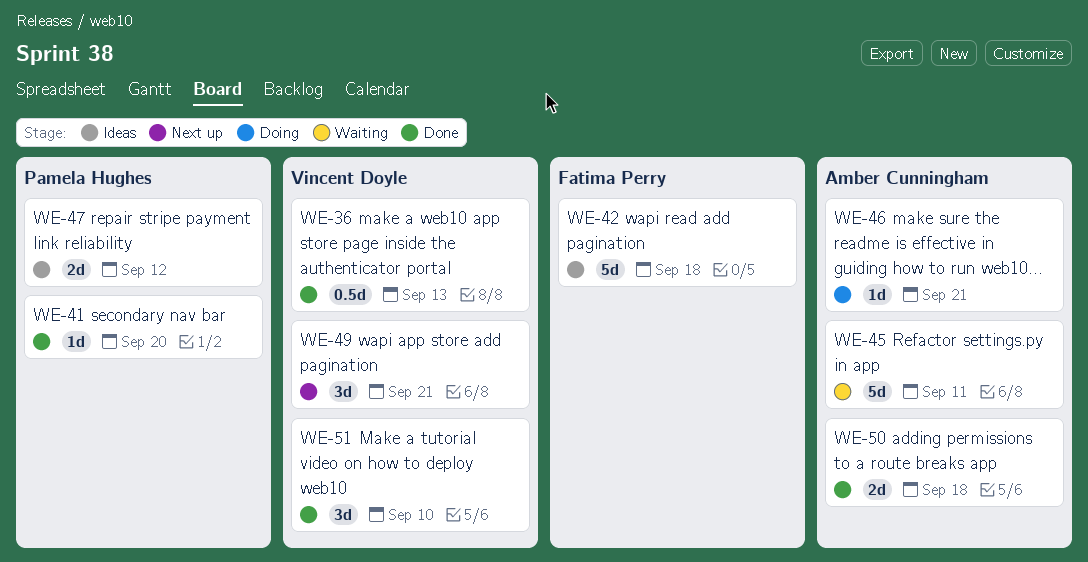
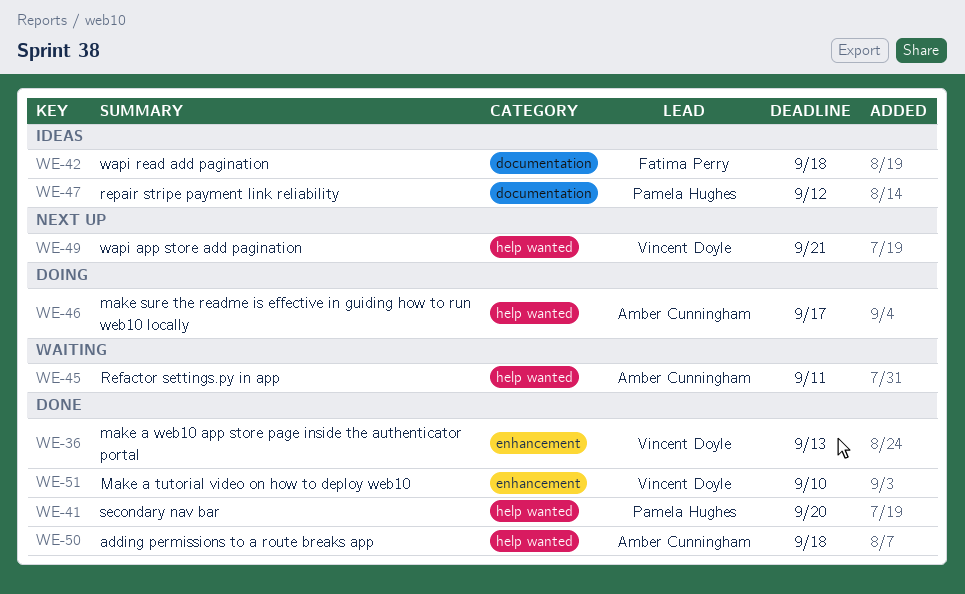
WE-46, due: Sep 21 -> Sep 17

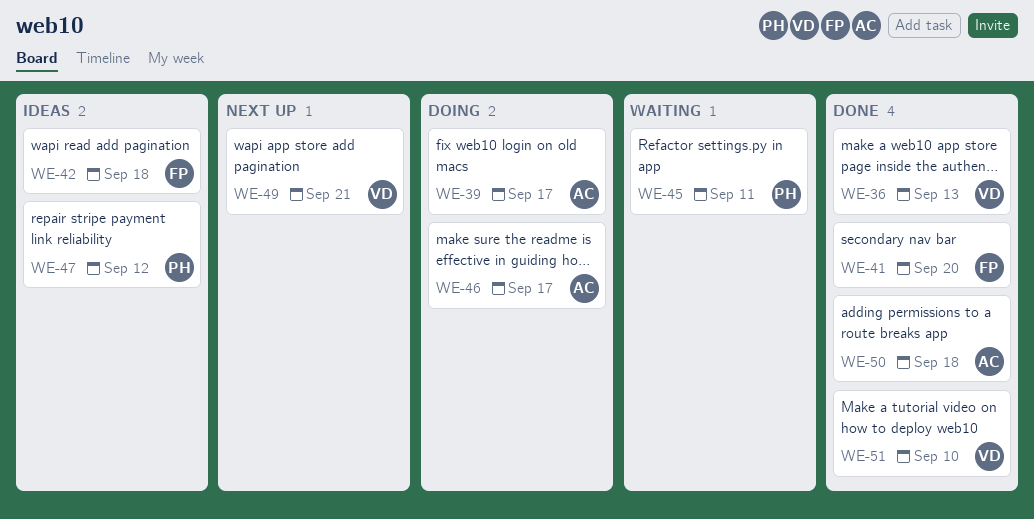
WE-39: none -> present
WE-41, owner: Pamela Hughes -> Fatima Perry
WE-45, owner: Amber Cunningham -> Pamela Hughes

